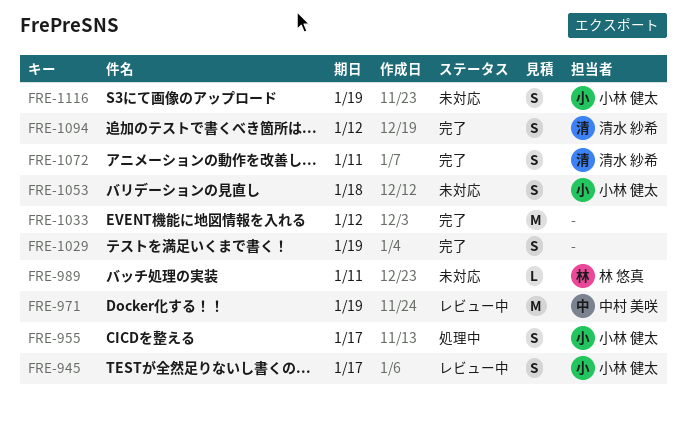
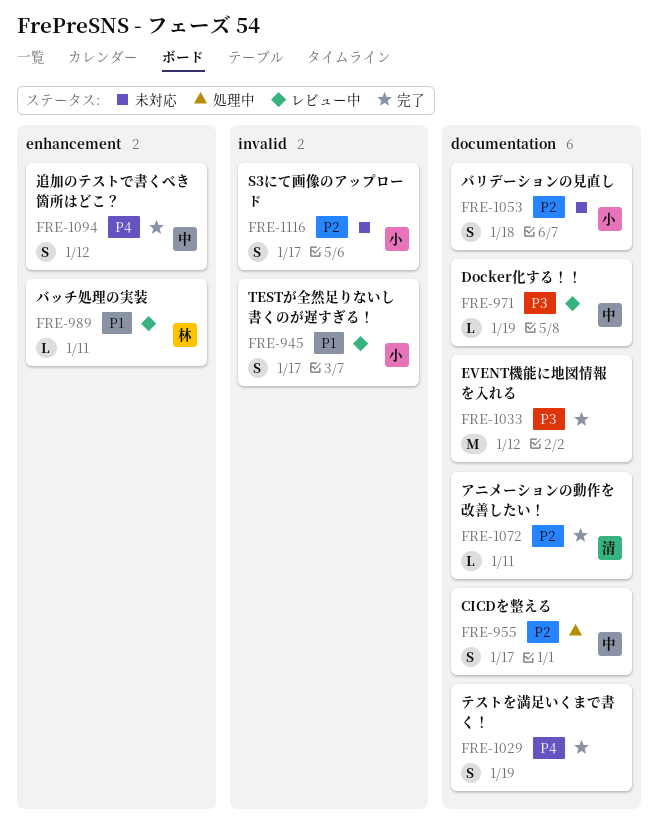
FRE-955, owner: 小林 健太 -> 中村 美咲
FRE-971, estimate: M -> L
FRE-989, status: 未対応 -> レビュー中
FRE-1072, estimate: S -> L
FRE-1094, owner: 清水 紗希 -> 中村 美咲
FRE-1116, due: Jan 19 -> Jan 17

